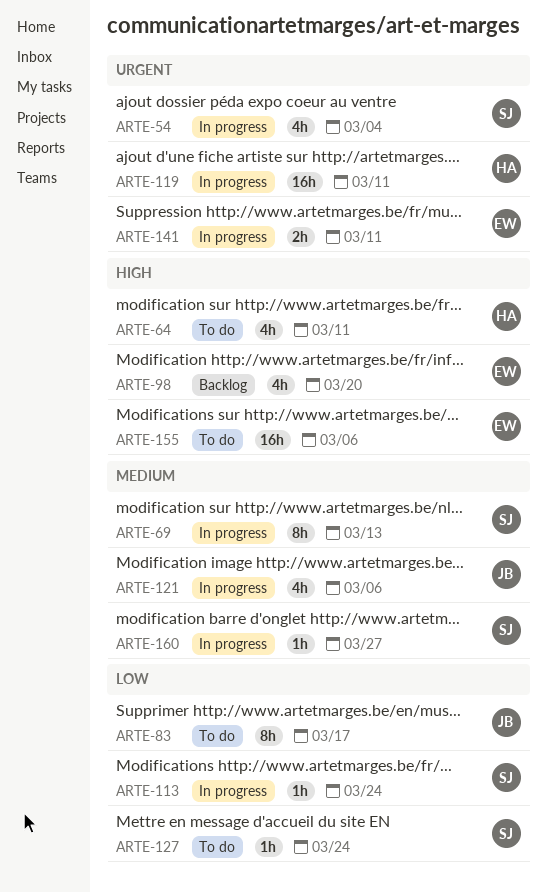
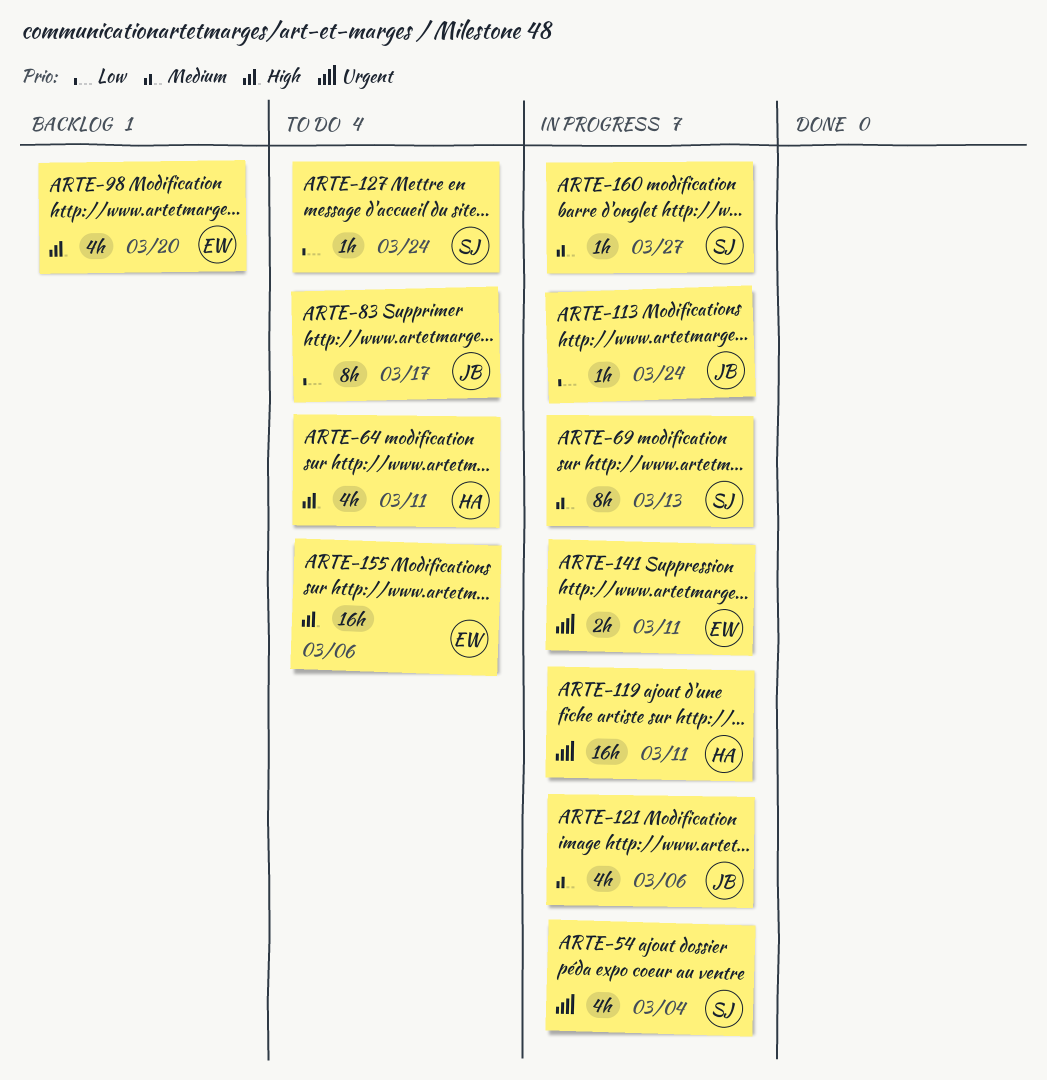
ARTE-113, owner: SJ -> JB

